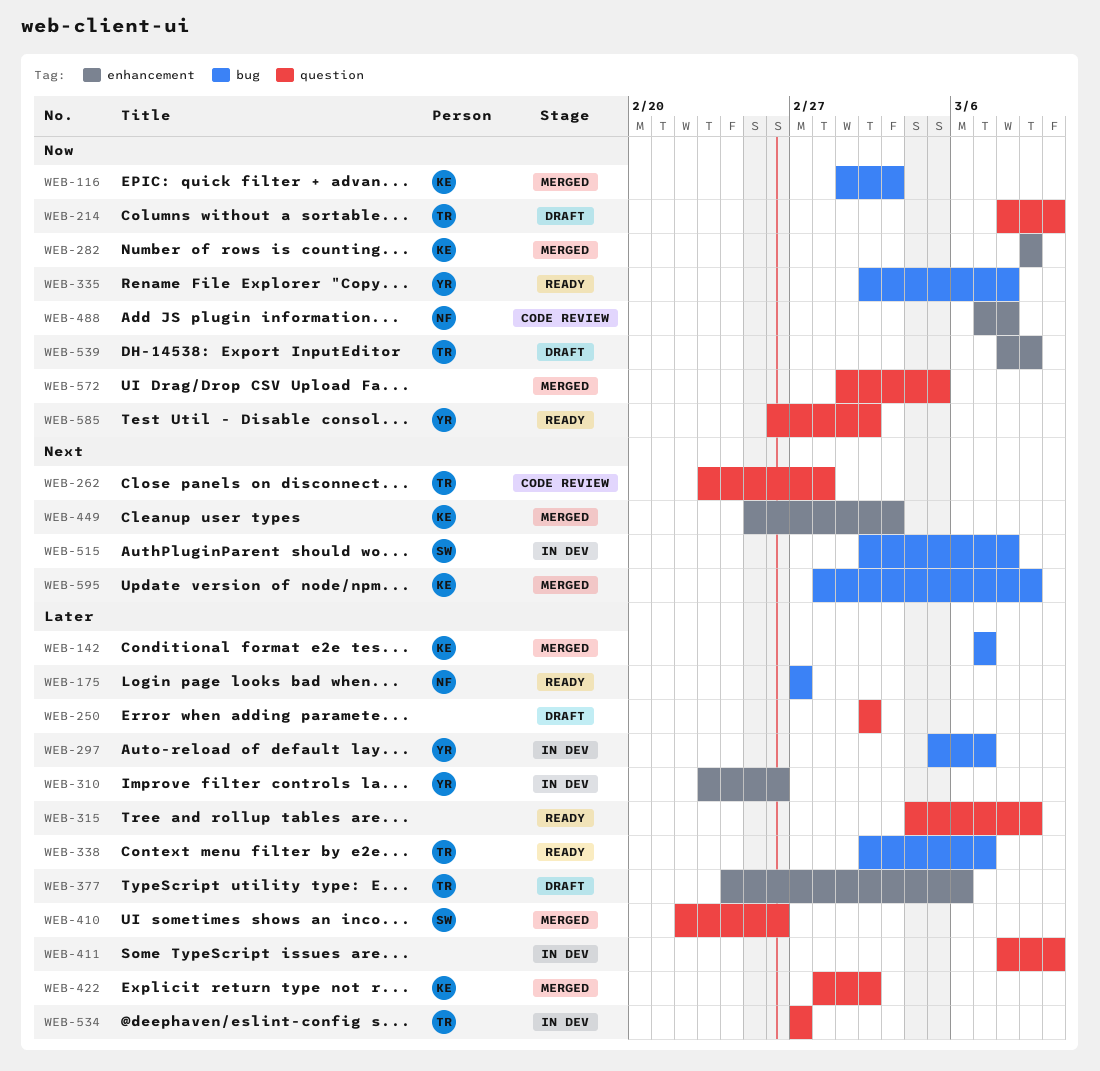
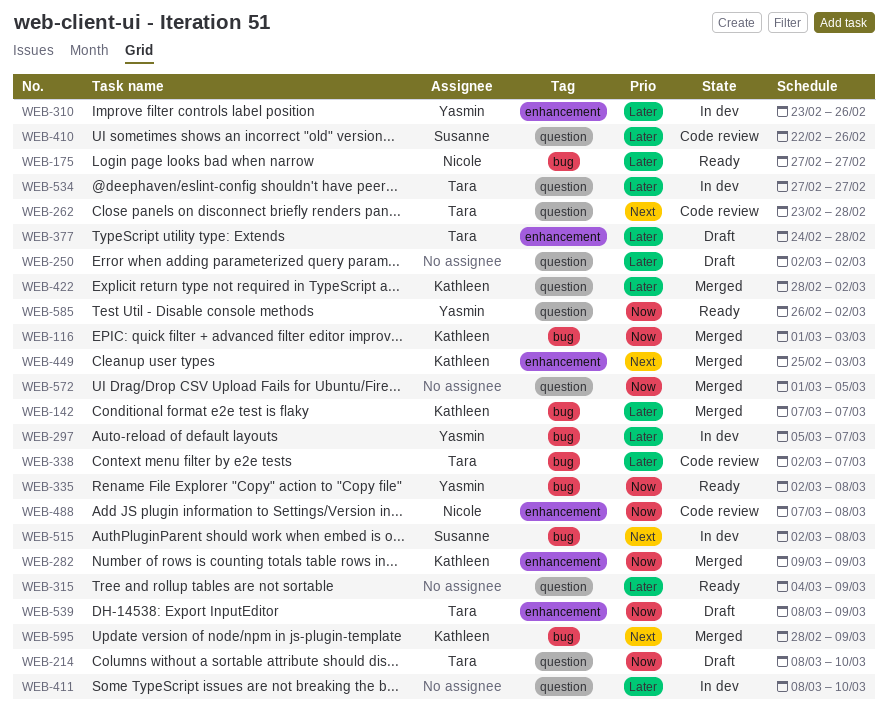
WEB-338, status: Ready -> Code review
WEB-377, due: Mar 6 -> Feb 28
WEB-410, status: Merged -> Code review

